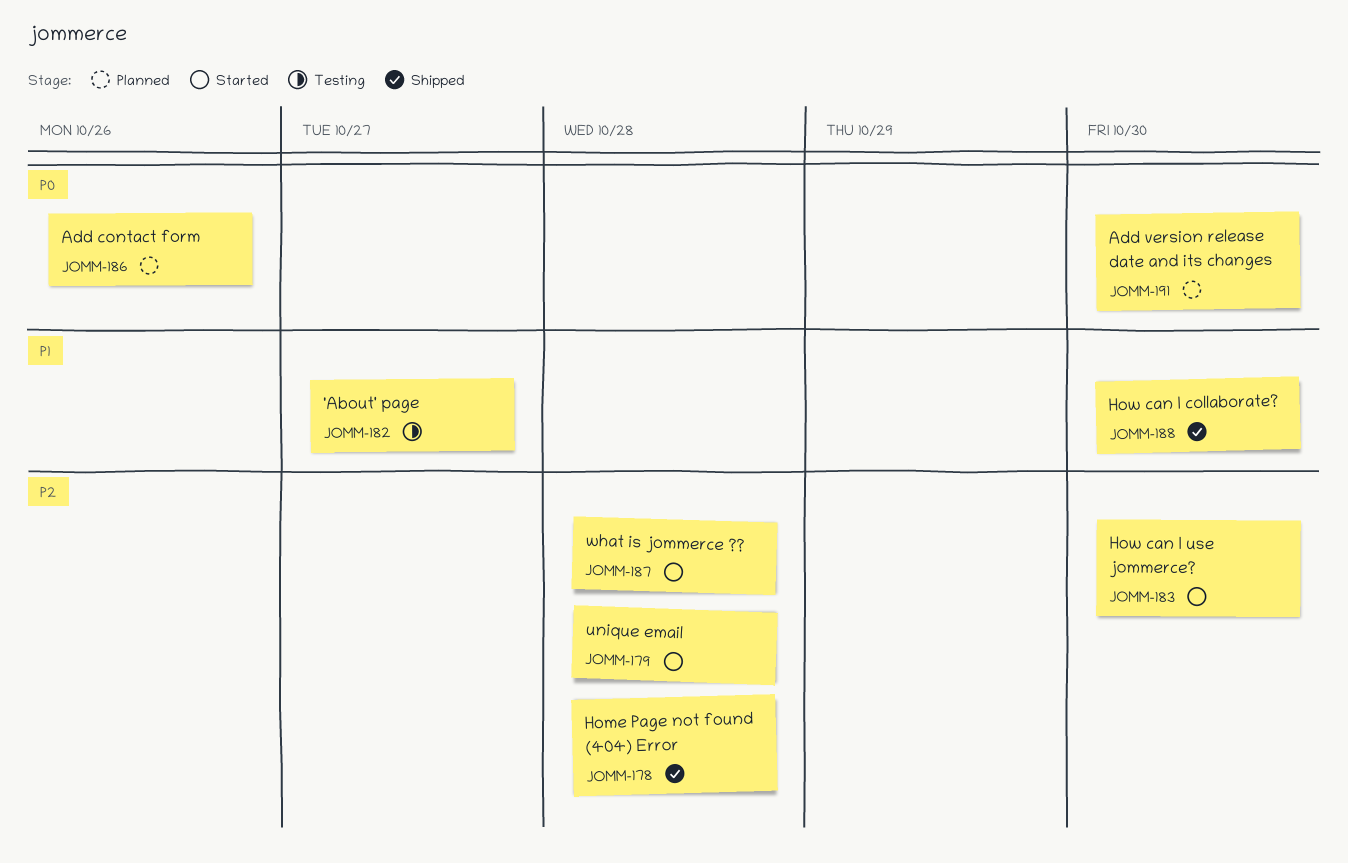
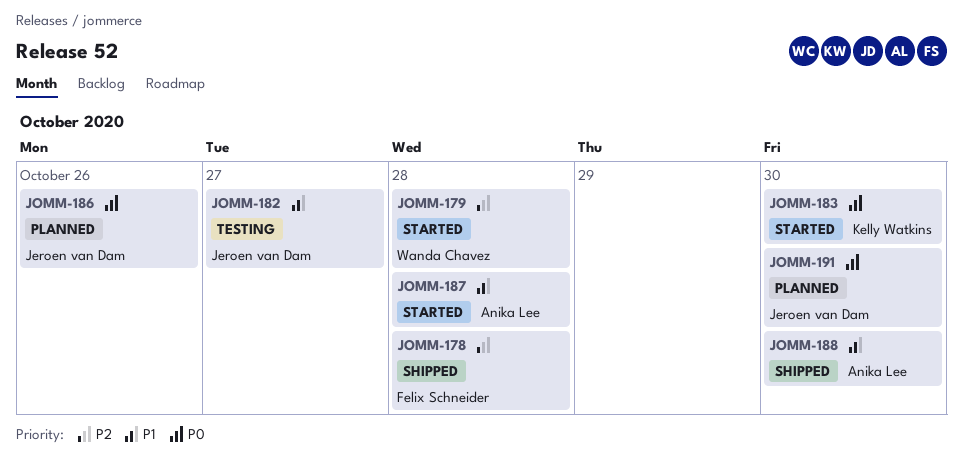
JOMM-183, priority: P2 -> P0
JOMM-187, priority: P2 -> P1

